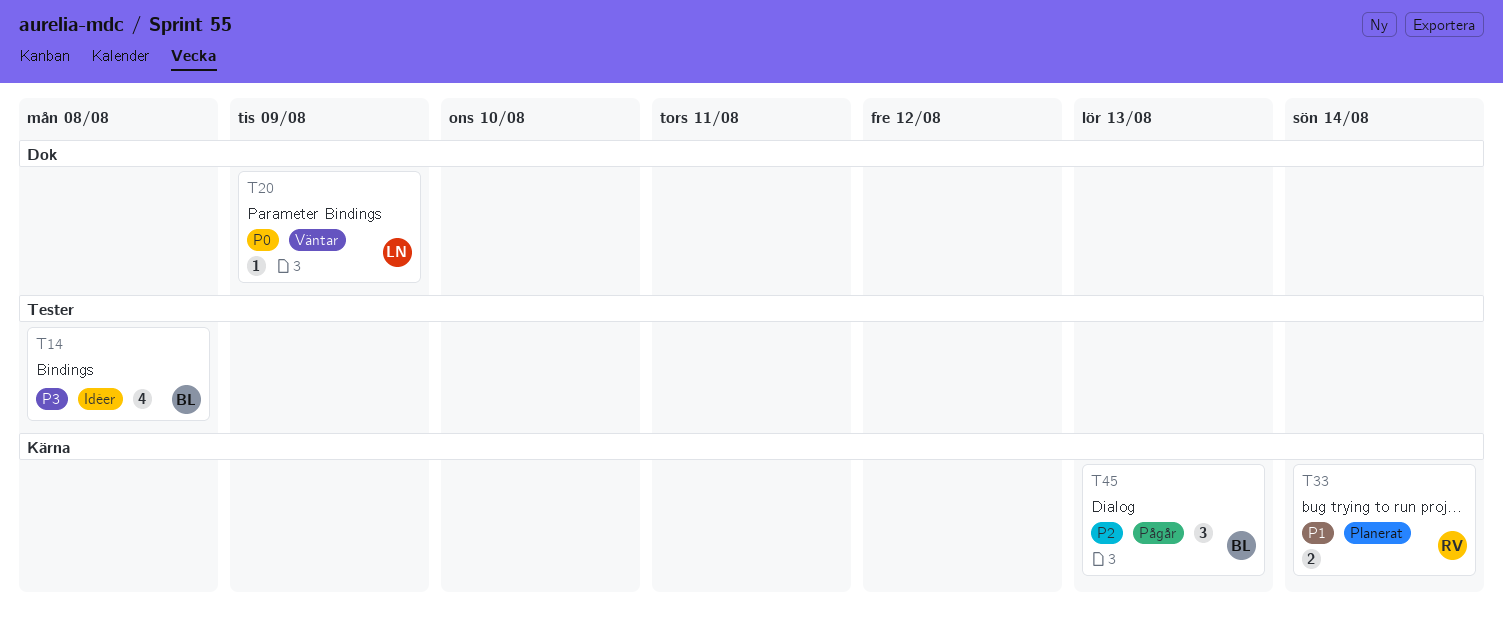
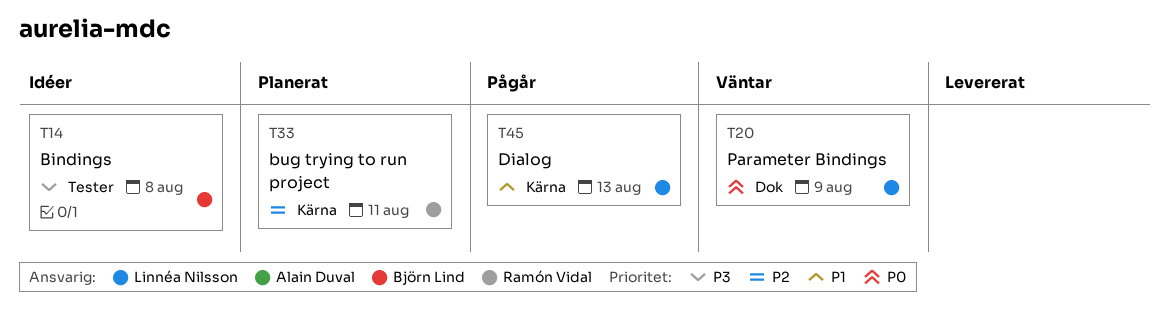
T33, priority: P1 -> P2
T33, due: Aug 14 -> Aug 11
T45, owner: Björn Lind -> Linnéa Nilsson
T45, priority: P2 -> P1

